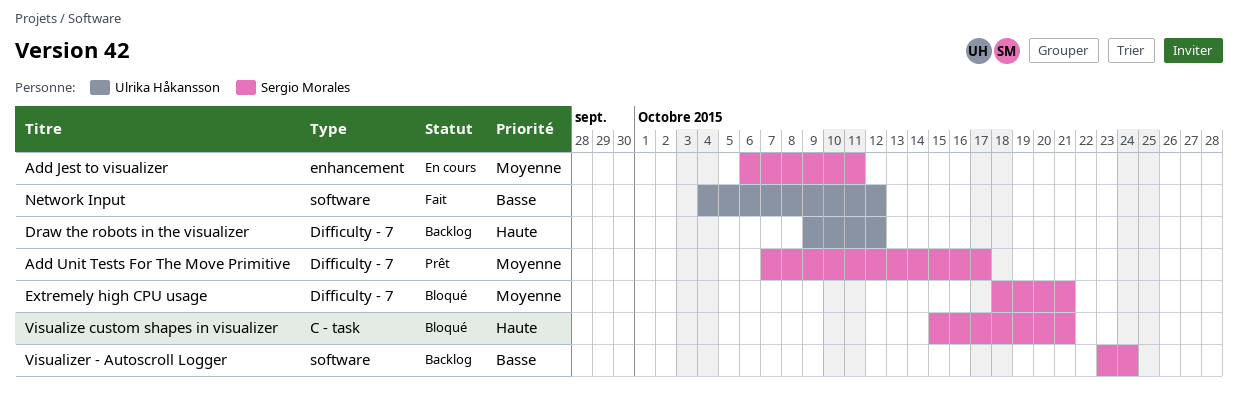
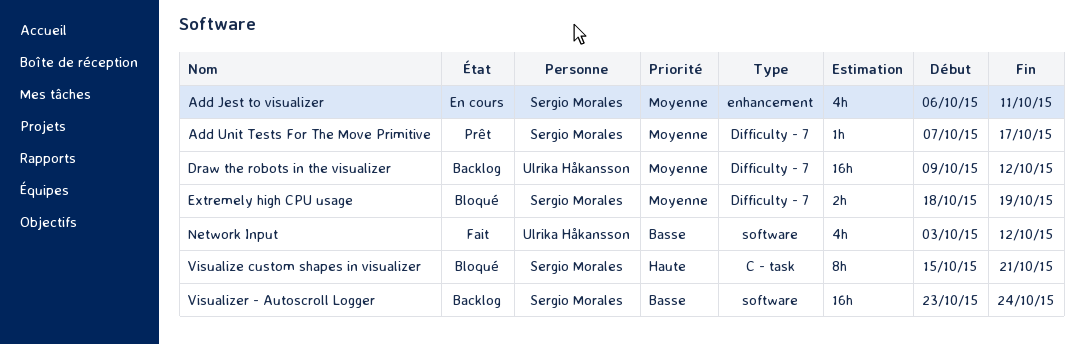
Draw the robots in the visualizer, priority: Haute -> Moyenne
Extremely high CPU usage, due: Oct 21 -> Oct 19
Network Input, start: Oct 4 -> Oct 3

